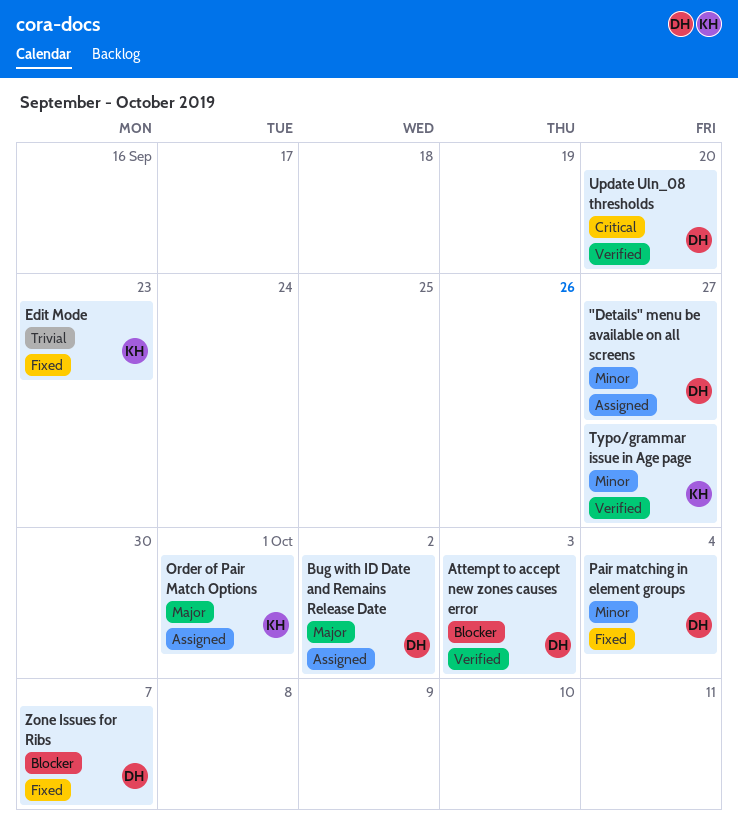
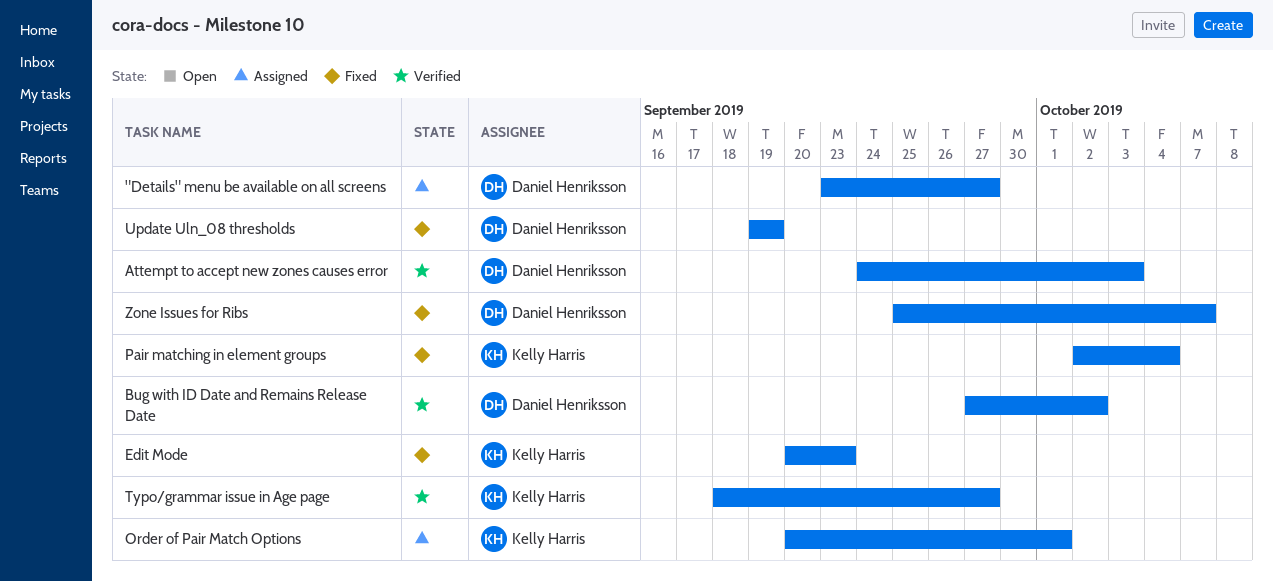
Bug with ID Date and Remains Release Date, status: Assigned -> Verified
Pair matching in element groups, owner: Daniel Henriksson -> Kelly Harris
Update Uln_08 thresholds, status: Verified -> Fixed
Update Uln_08 thresholds, due: Sep 20 -> Sep 19

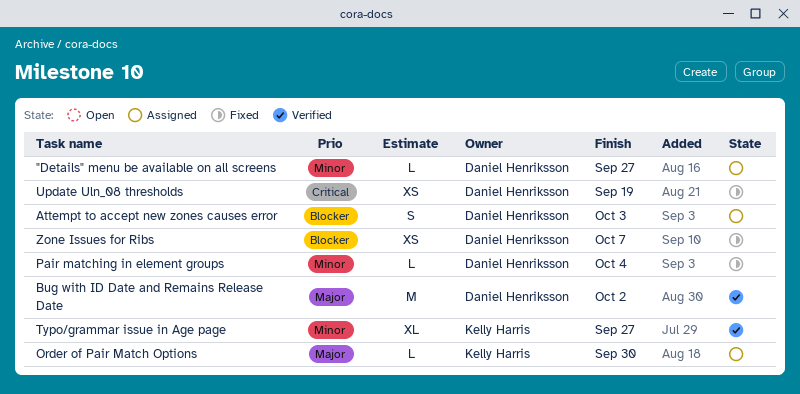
Attempt to accept new zones causes error, status: Verified -> Assigned
Edit Mode: present -> none
Order of Pair Match Options, due: Oct 1 -> Sep 30
Pair matching in element groups, owner: Kelly Harris -> Daniel Henriksson

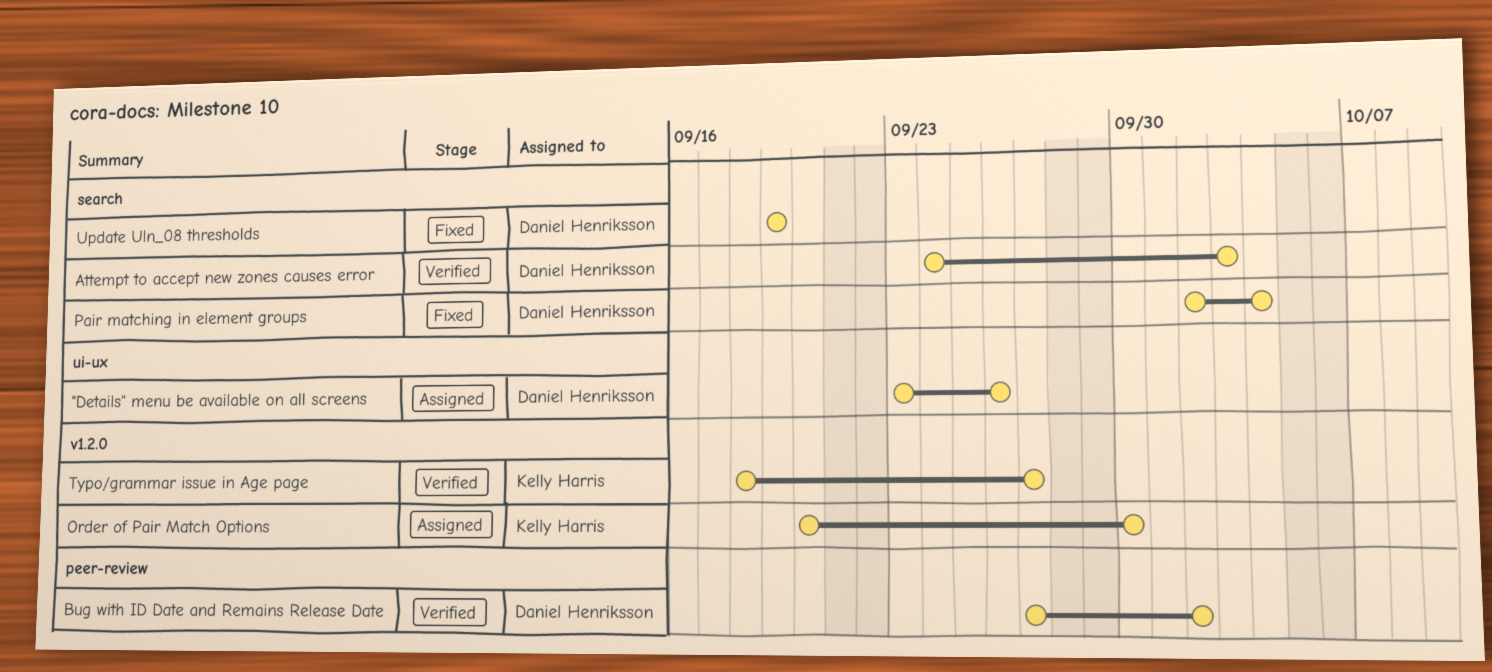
"Details" menu be available on all screens, due: Sep 27 -> Sep 26
Attempt to accept new zones causes error, status: Assigned -> Verified
Zone Issues for Ribs: present -> none

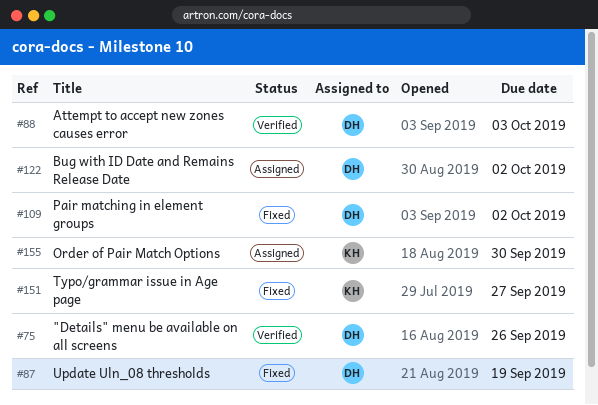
"Details" menu be available on all screens, status: Assigned -> Verified
Bug with ID Date and Remains Release Date, status: Verified -> Assigned
Pair matching in element groups, due: Oct 4 -> Oct 2
Typo/grammar issue in Age page, status: Verified -> Fixed

